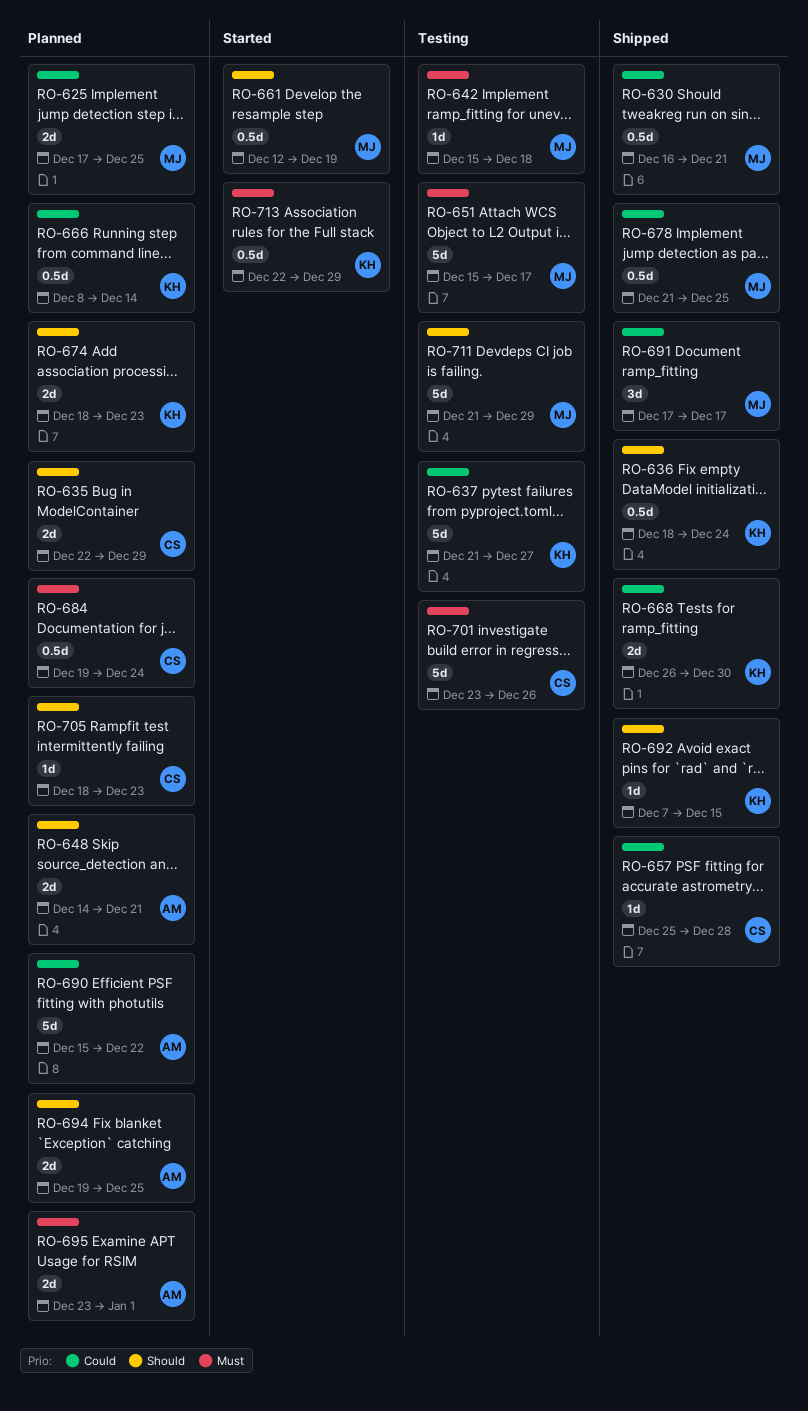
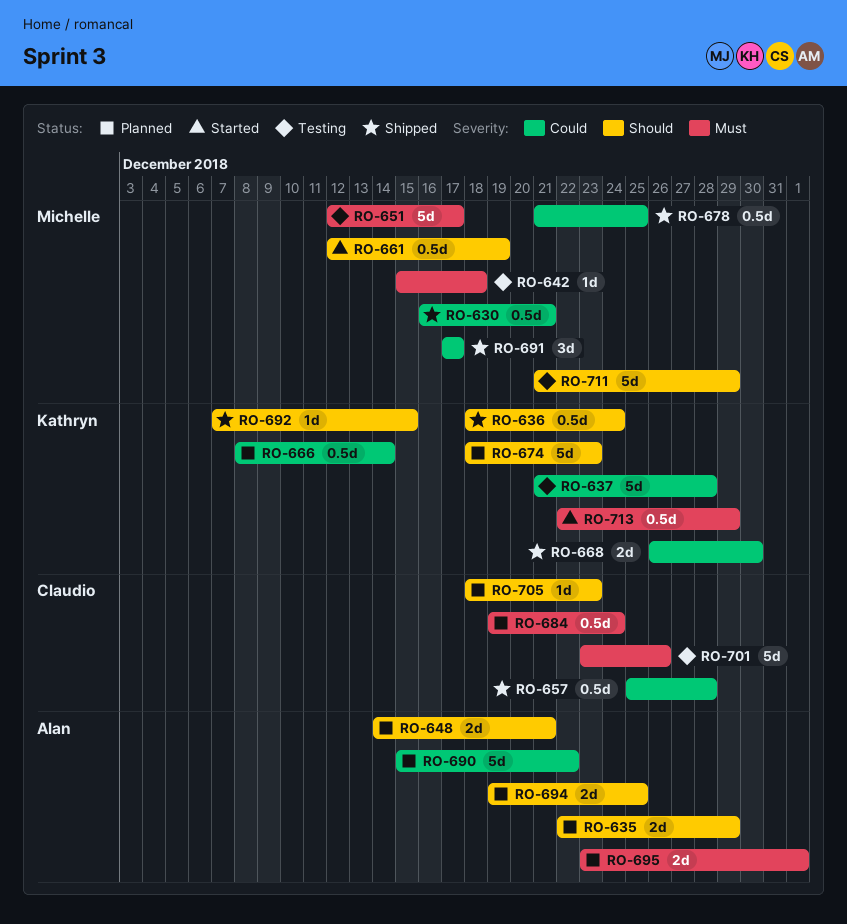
RO-625: present -> none
RO-635, owner: Claudio -> Alan
RO-637, due: Dec 27 -> Dec 28
RO-651, start: Dec 15 -> Dec 12
RO-657, estimate: 1d -> 0.5d
RO-674, estimate: 2d -> 5d

